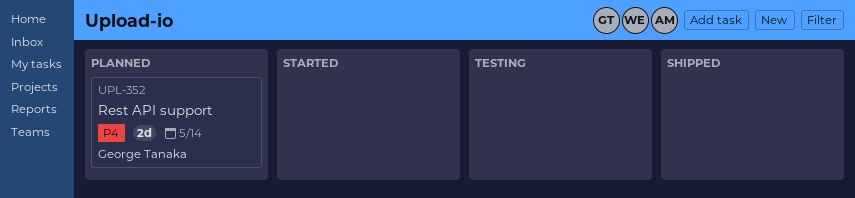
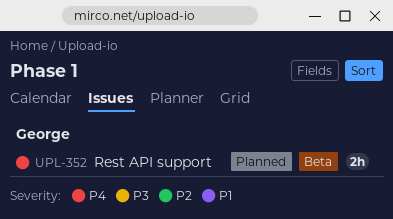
UPL-352, estimate: 2d -> 2h

